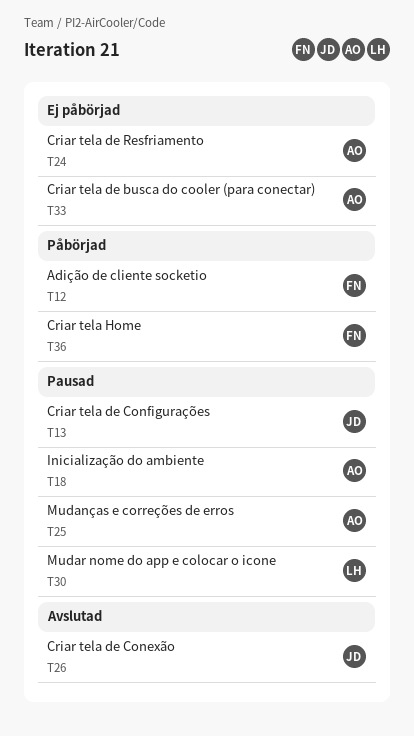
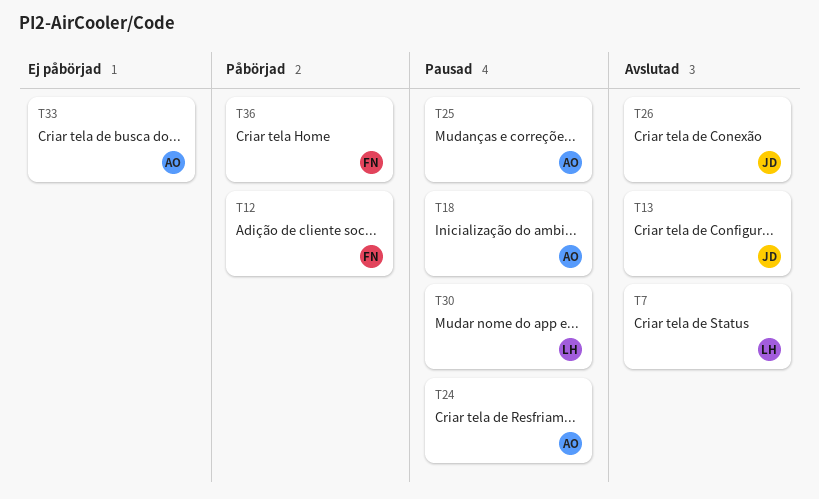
T7: none -> present
T13, status: Pausad -> Avslutad
T24, status: Ej påbörjad -> Pausad

